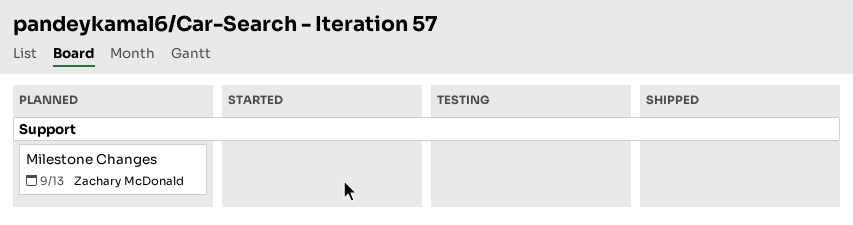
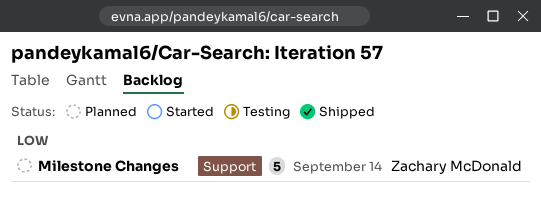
Milestone Changes, due: Sep 13 -> Sep 14

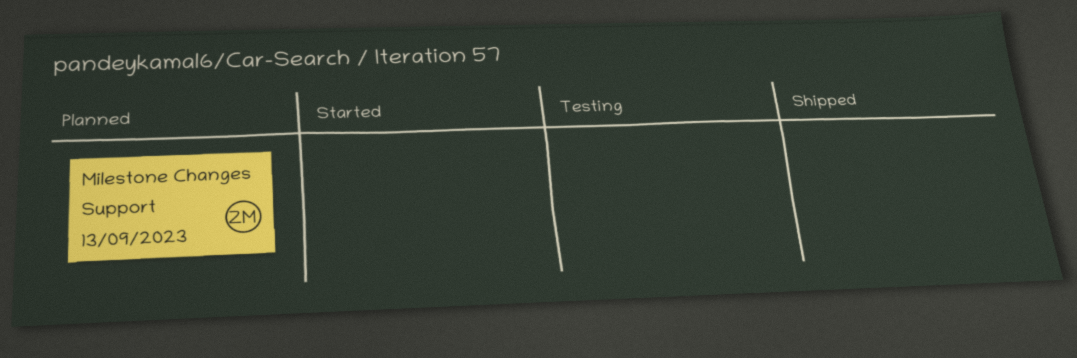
Milestone Changes, due: Sep 14 -> Sep 13

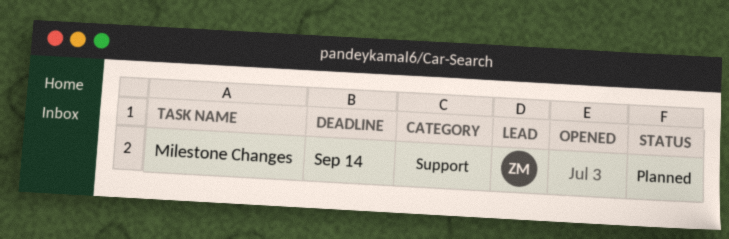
Milestone Changes, due: Sep 13 -> Sep 14

